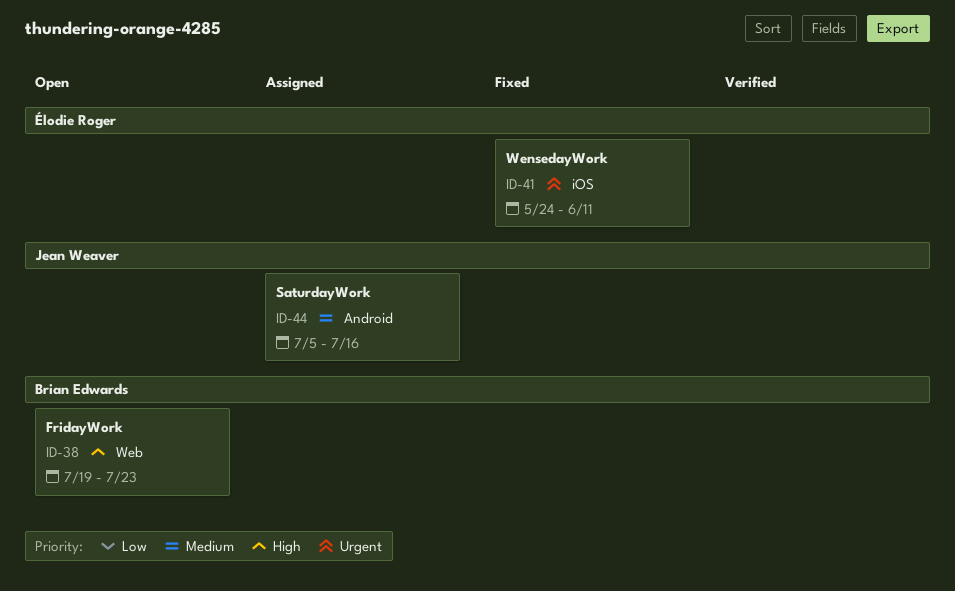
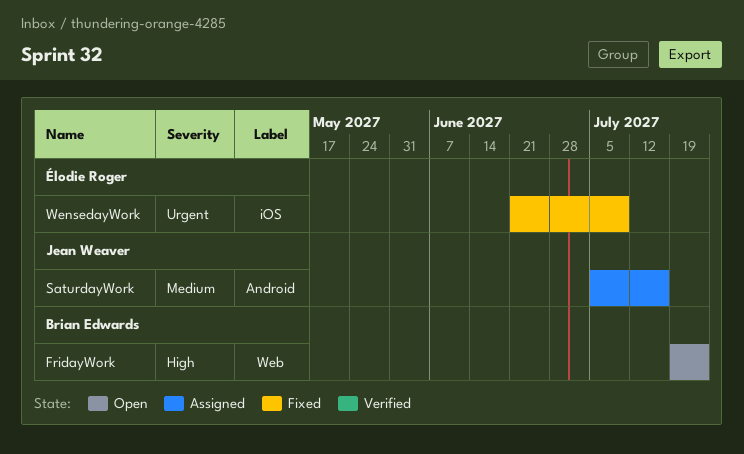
WensedayWork, start: May 24 -> Jun 21
WensedayWork, due: Jun 11 -> Jul 9

